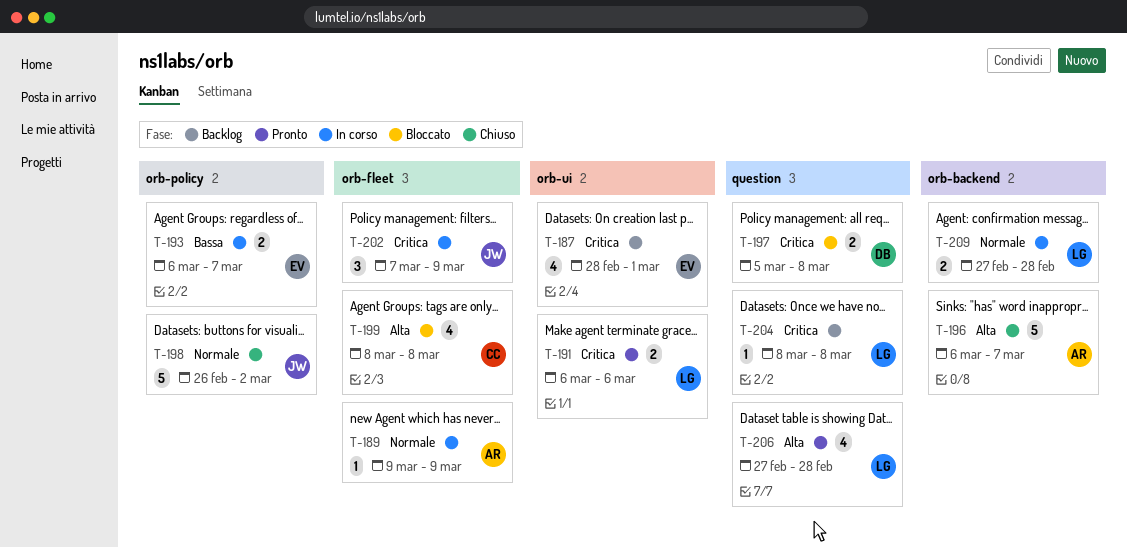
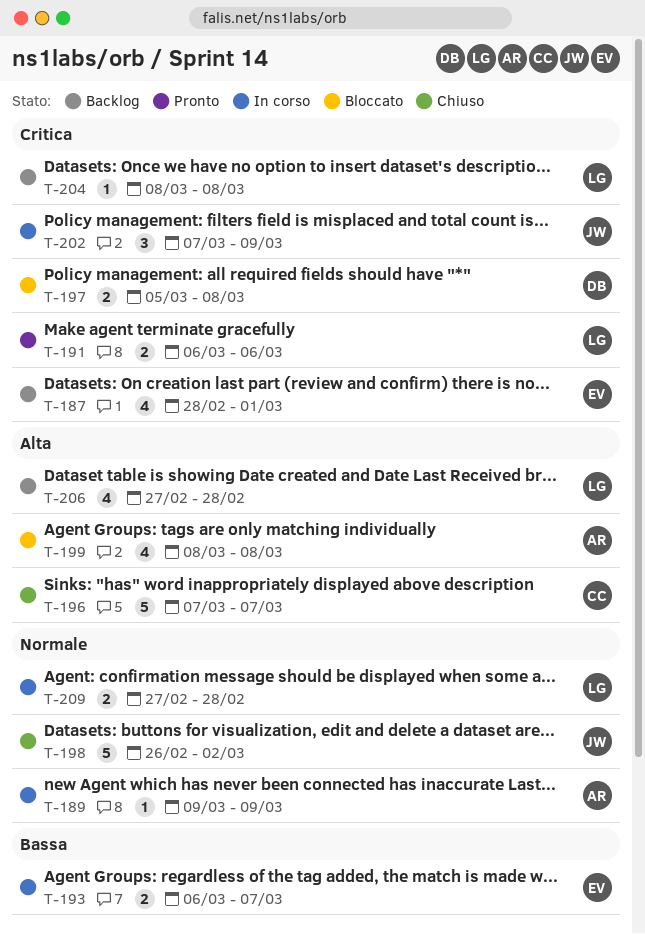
T-196, owner: AR -> CC
T-196, start: Mar 6 -> Mar 7
T-199, owner: CC -> AR
T-206, status: Pronto -> Backlog

